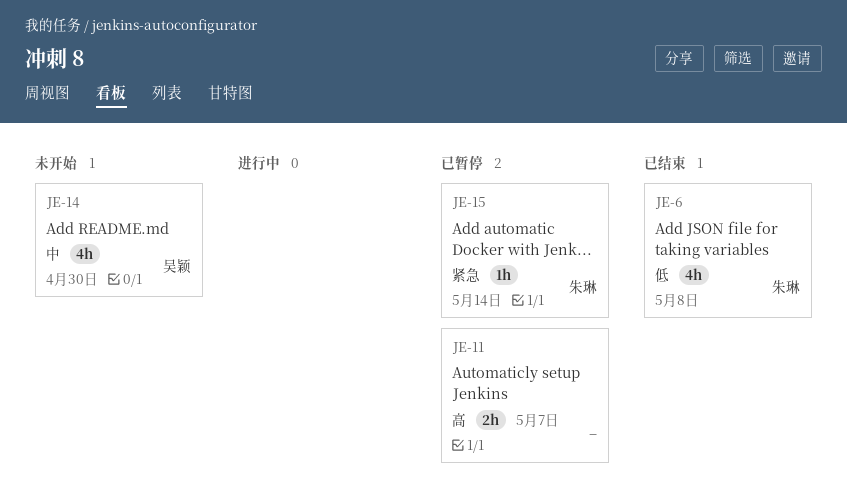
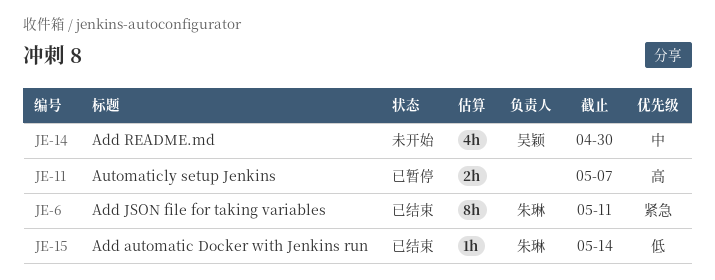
JE-6, priority: 低 -> 紧急
JE-6, estimate: 4h -> 8h
JE-6, due: May 8 -> May 11
JE-15, status: 已暂停 -> 已结束
JE-15, priority: 紧急 -> 低

